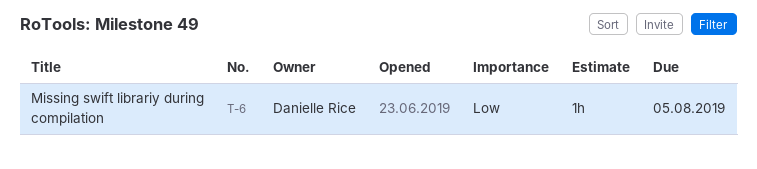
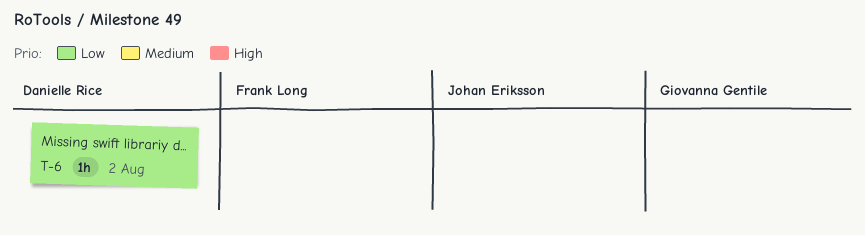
T-6, due: Aug 5 -> Aug 2

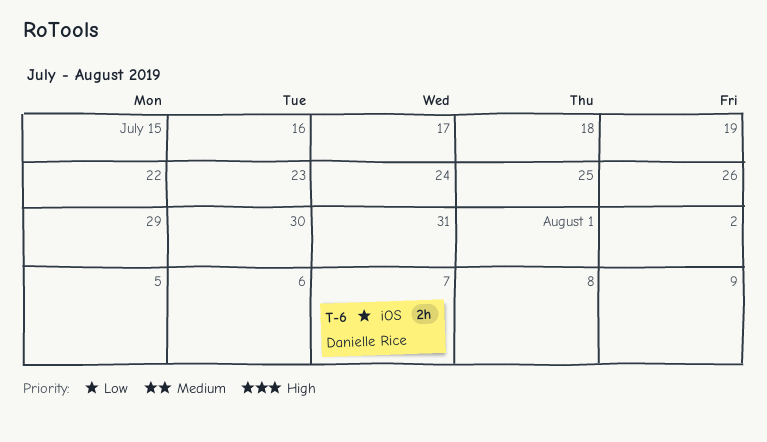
T-6, estimate: 1h -> 2h
T-6, due: Aug 2 -> Aug 7

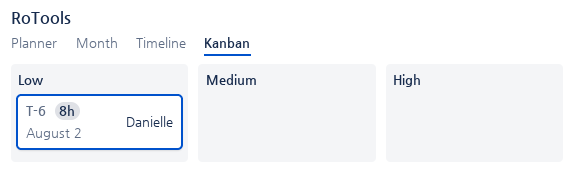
T-6, estimate: 2h -> 8h
T-6, due: Aug 7 -> Aug 2

